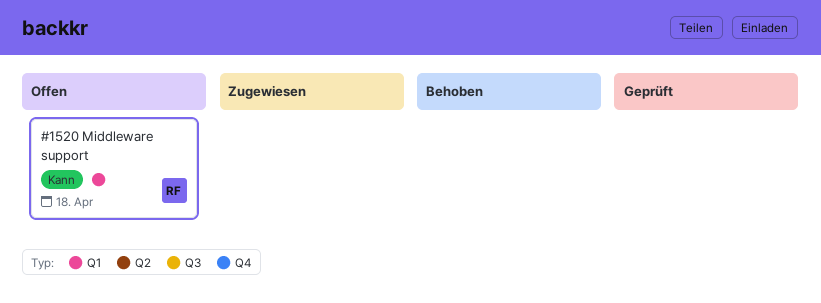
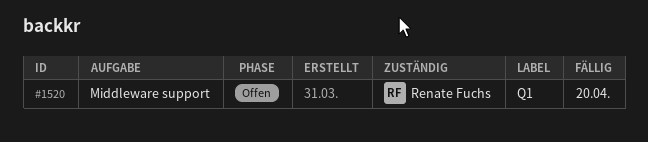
#1520, due: Apr 18 -> Apr 20

